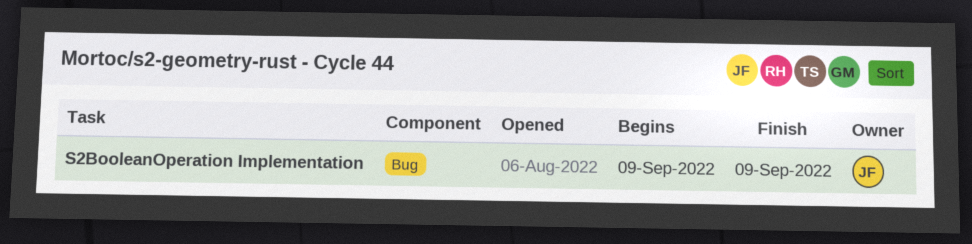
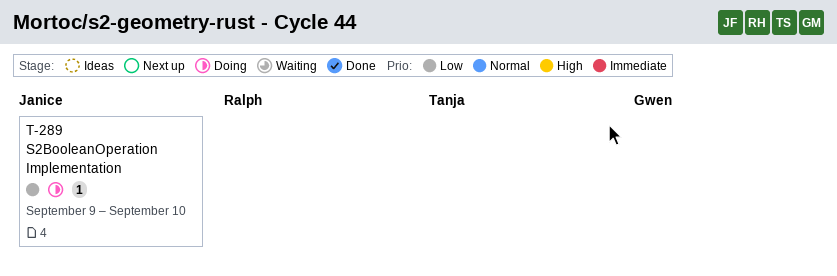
S2BooleanOperation Implementation, due: Sep 9 -> Sep 10

